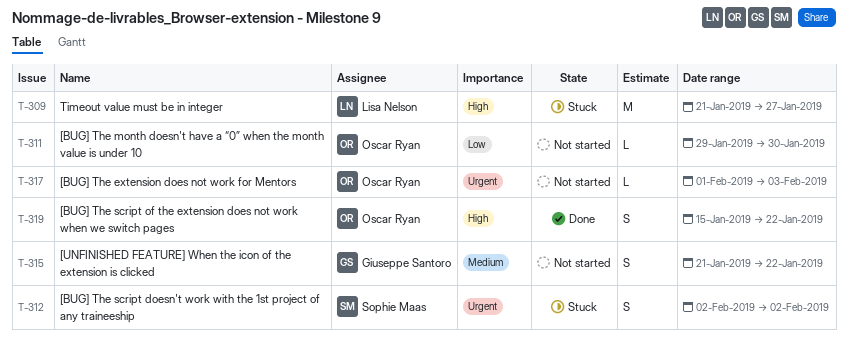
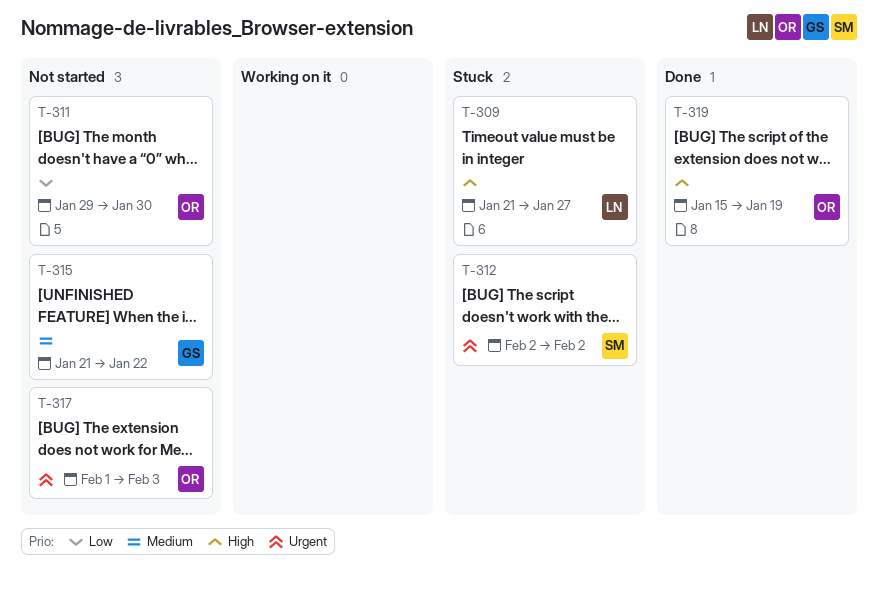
T-319, due: Jan 22 -> Jan 19

